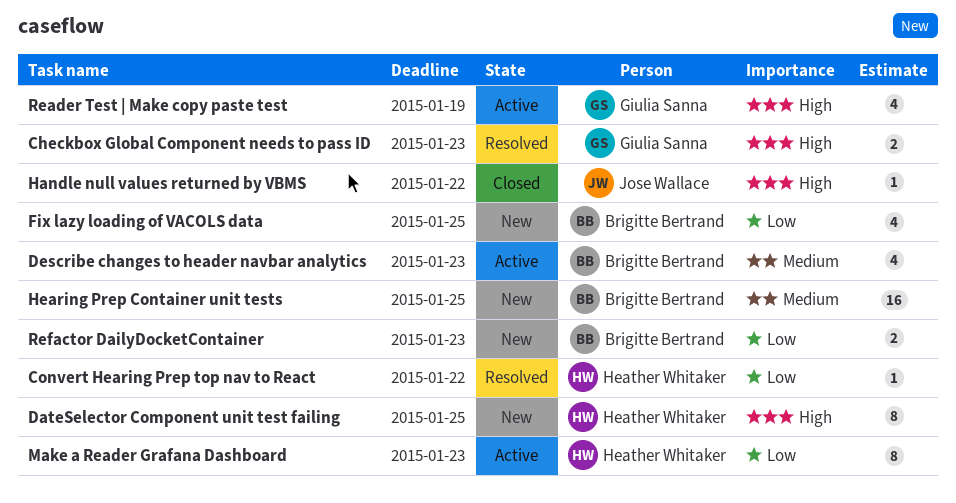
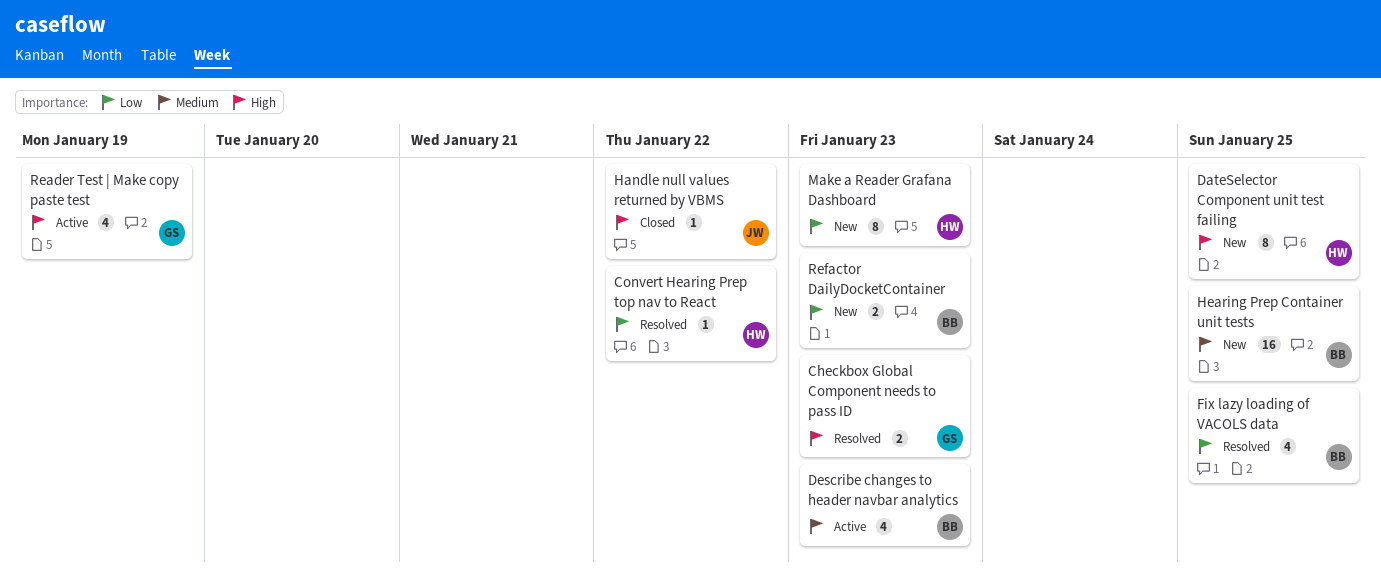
Fix lazy loading of VACOLS data, status: New -> Resolved
Make a Reader Grafana Dashboard, status: Active -> New

